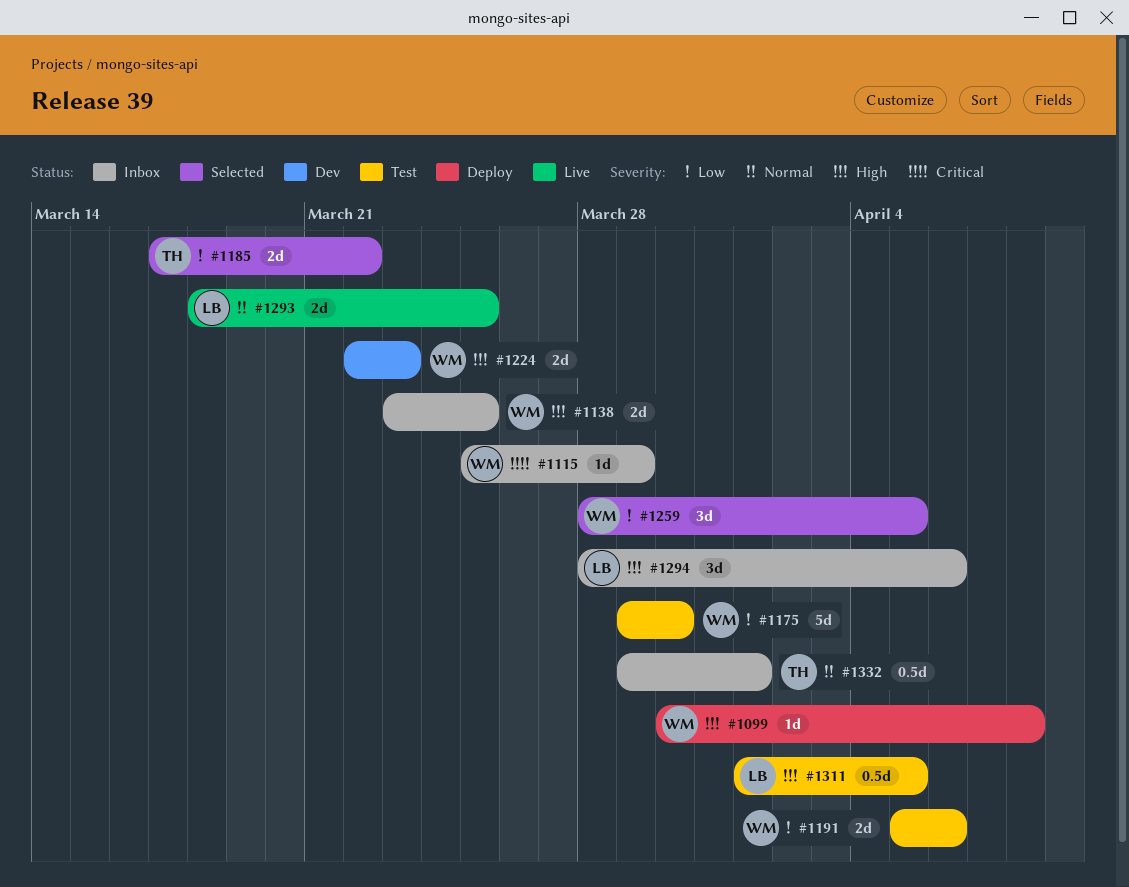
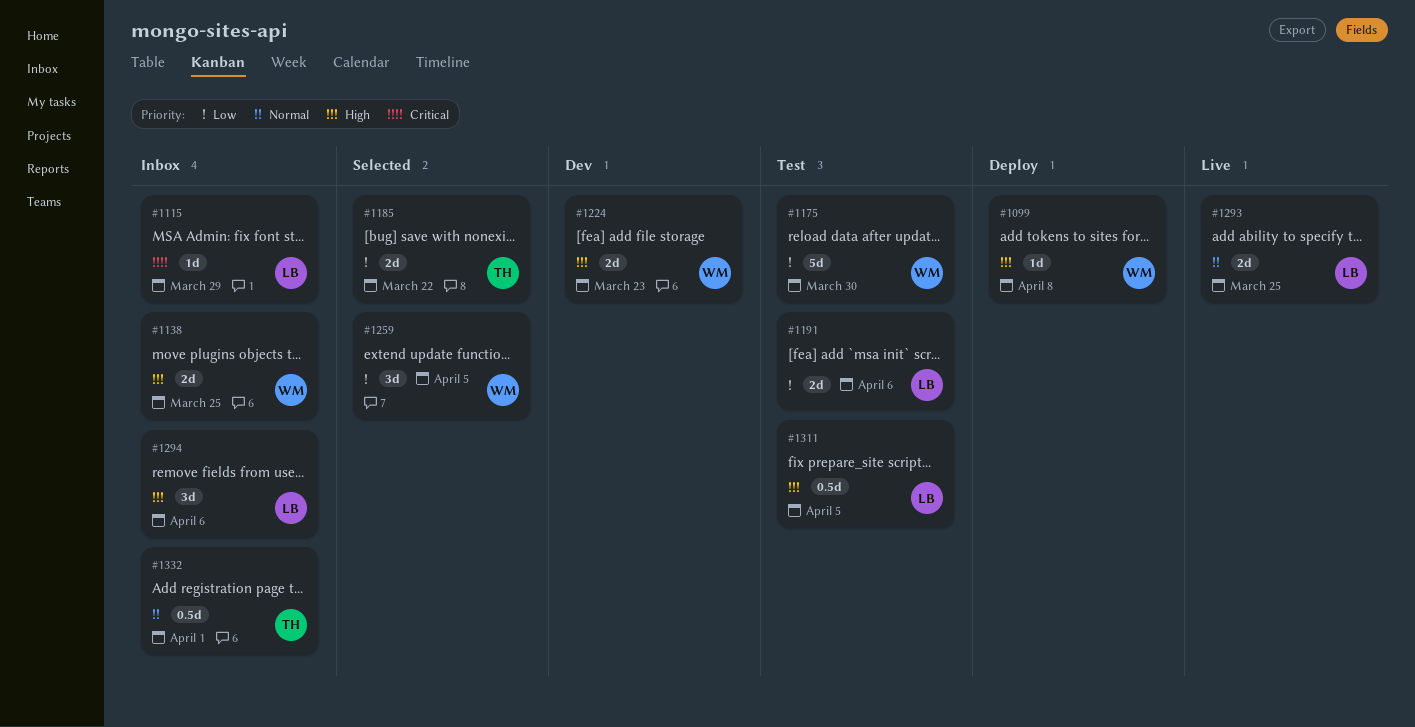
#1115, owner: WM -> LB
#1191, owner: WM -> LB

